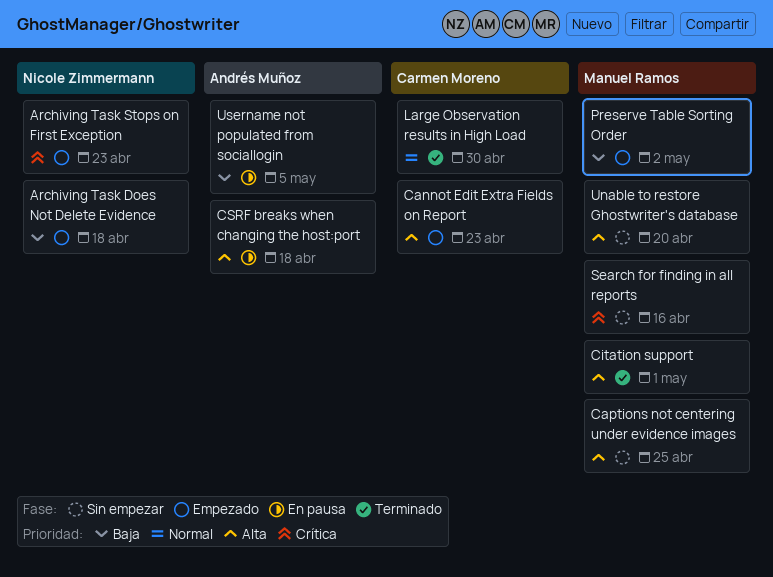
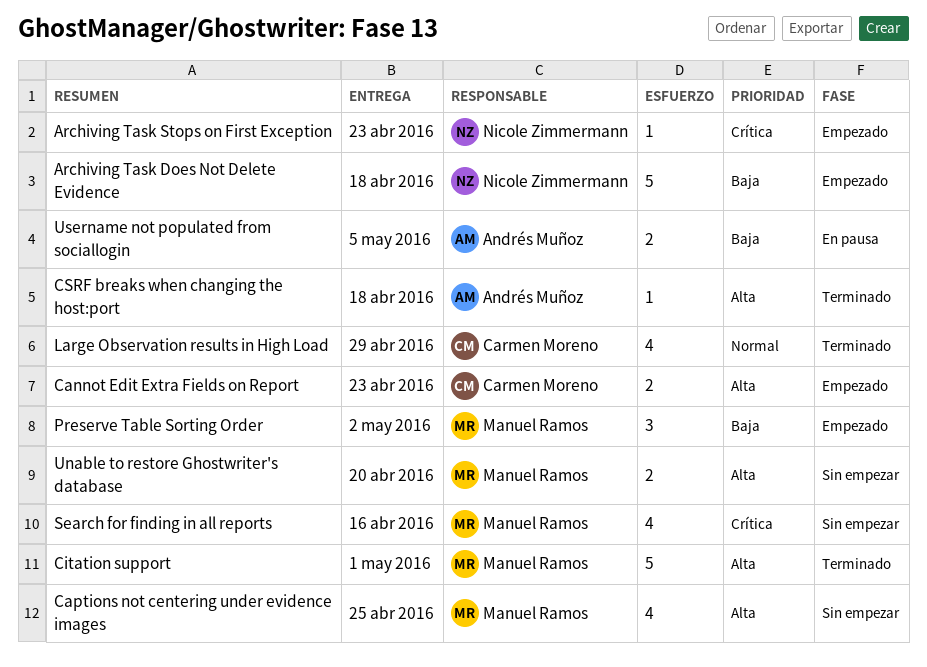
CSRF breaks when changing the host:port, status: En pausa -> Terminado
Large Observation results in High Load, due: Apr 30 -> Apr 29

